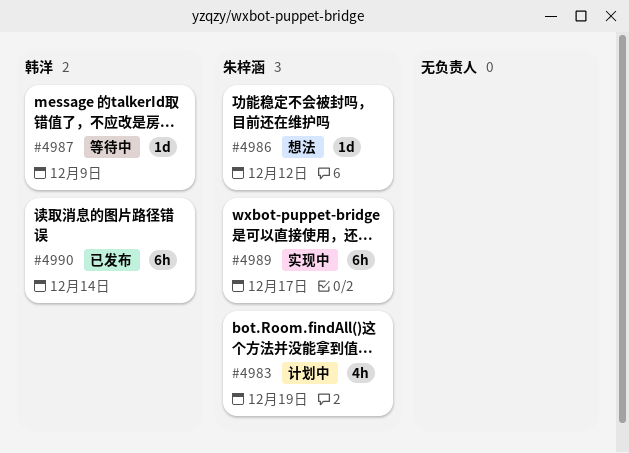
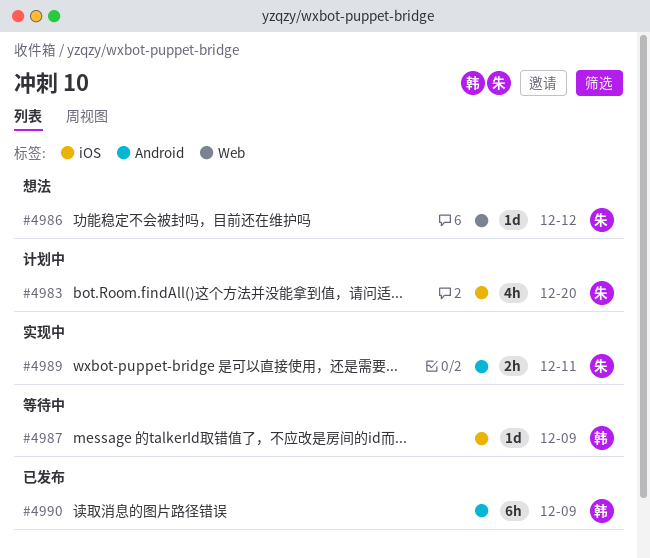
#4983, due: Dec 19 -> Dec 20
#4989, estimate: 6h -> 2h
#4989, due: Dec 17 -> Dec 11
#4990, due: Dec 14 -> Dec 9

